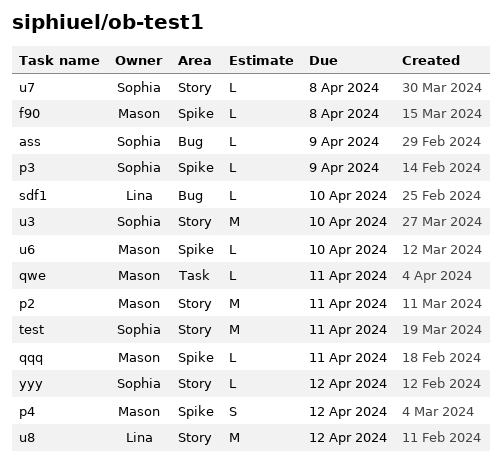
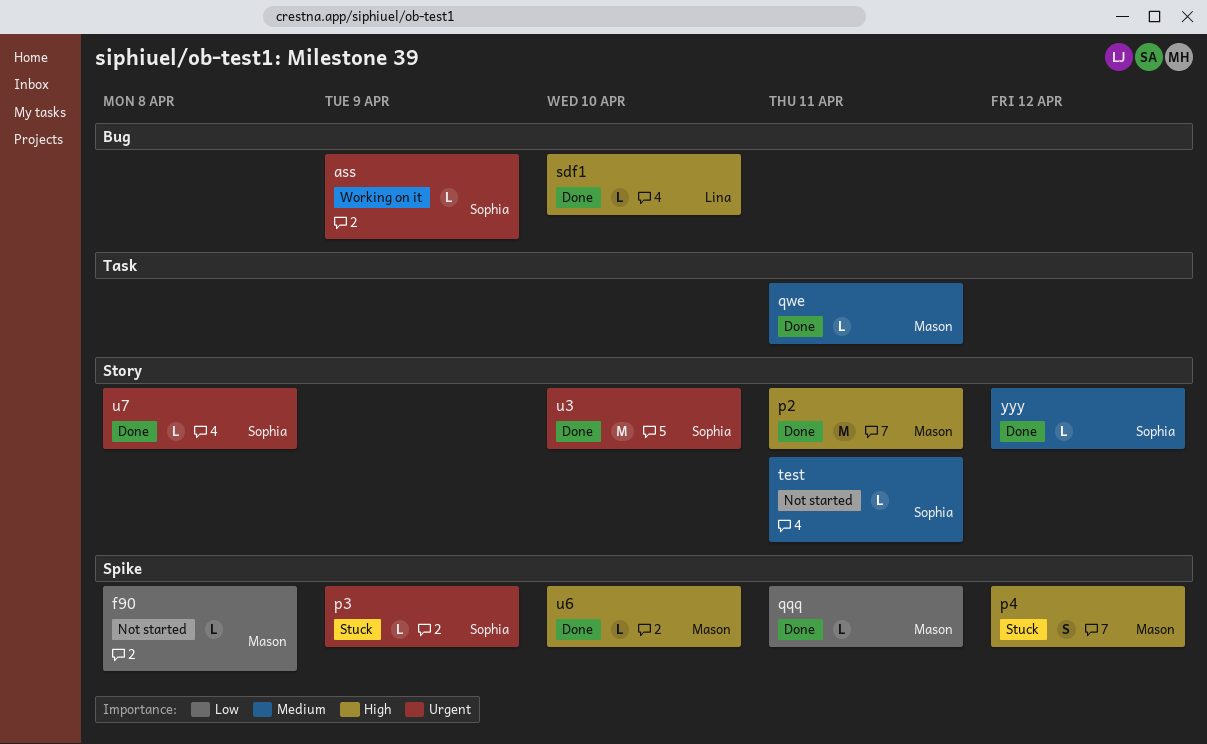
test, estimate: M -> L
u8: present -> none

